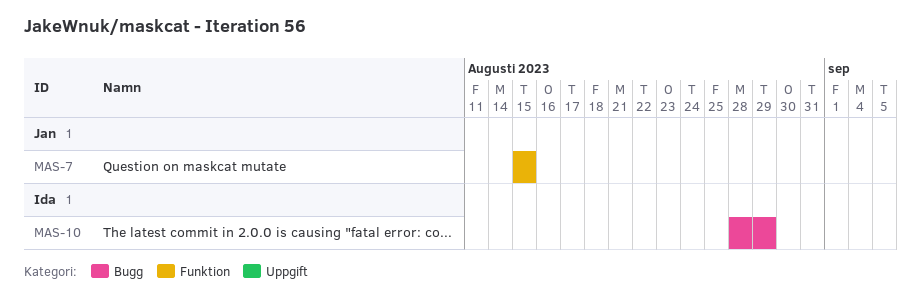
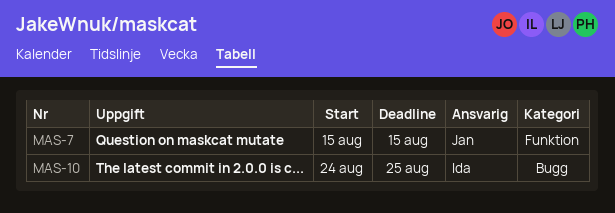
MAS-10, start: Aug 28 -> Aug 24
MAS-10, due: Aug 29 -> Aug 25

